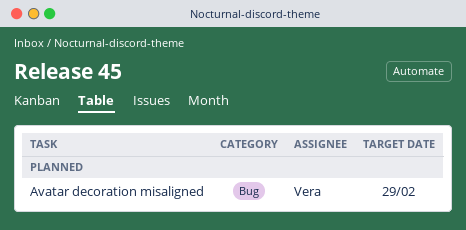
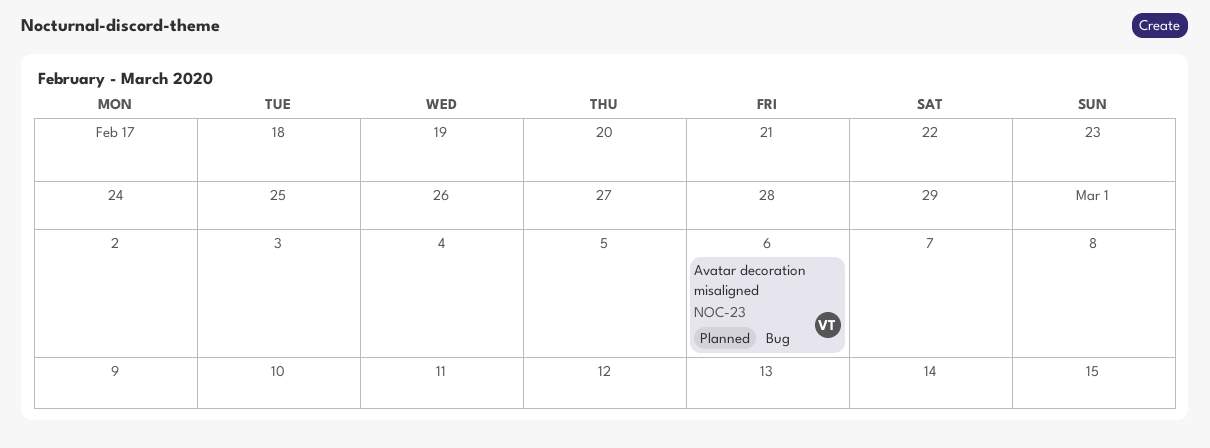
Avatar decoration misaligned, due: Feb 29 -> Mar 6

